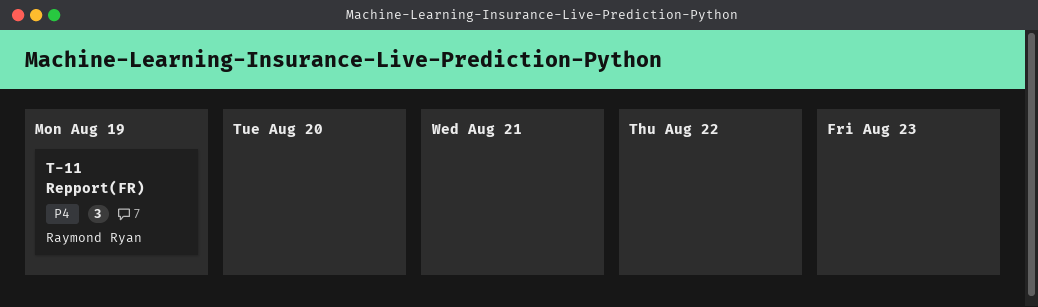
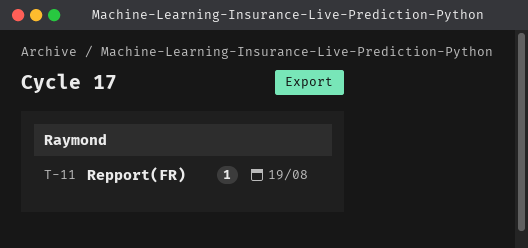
T-11, estimate: 3 -> 1

